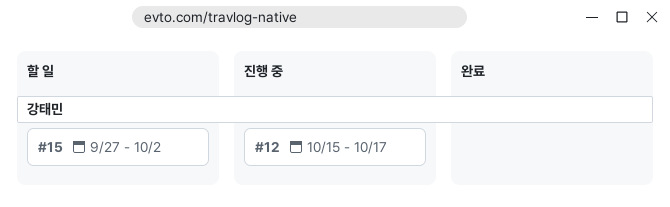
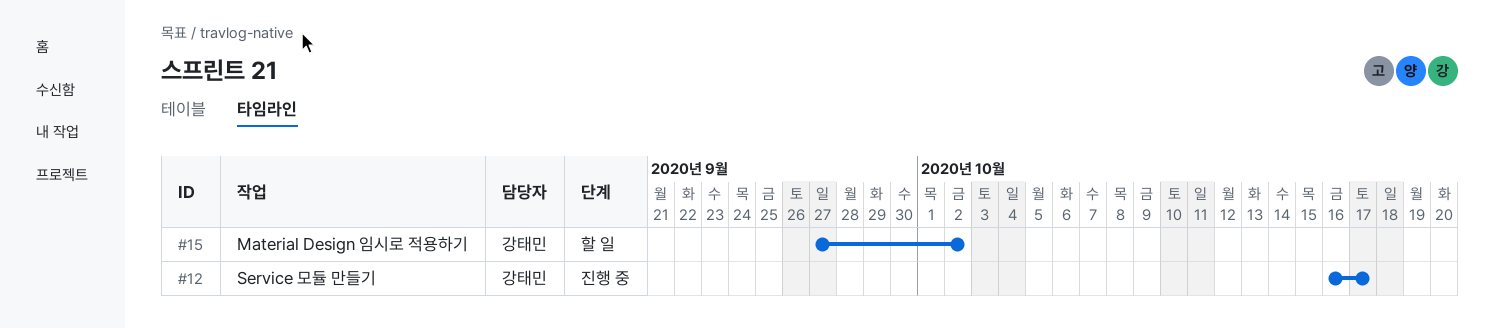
#12, start: Oct 15 -> Oct 16

